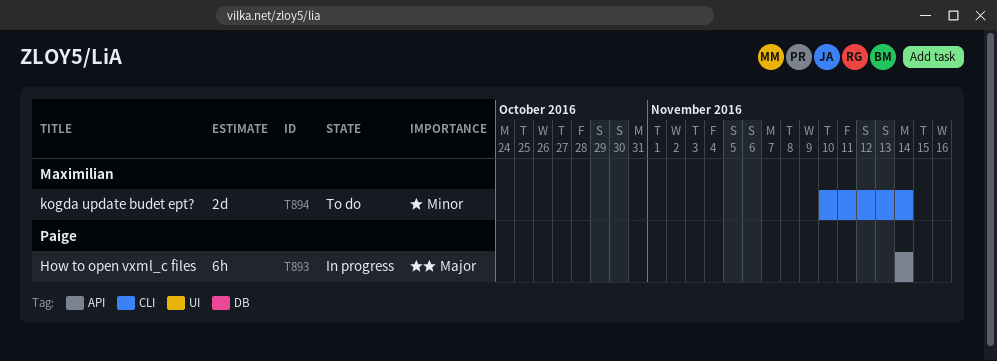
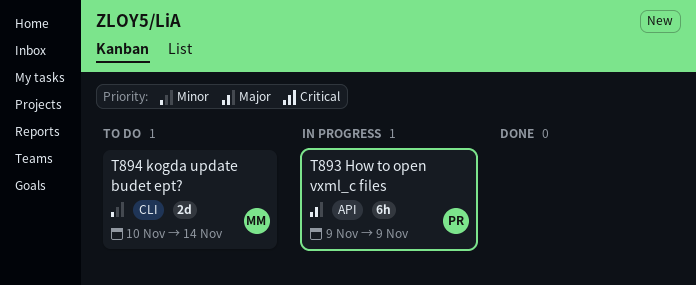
T893, start: Nov 14 -> Nov 9
T893, due: Nov 14 -> Nov 9

